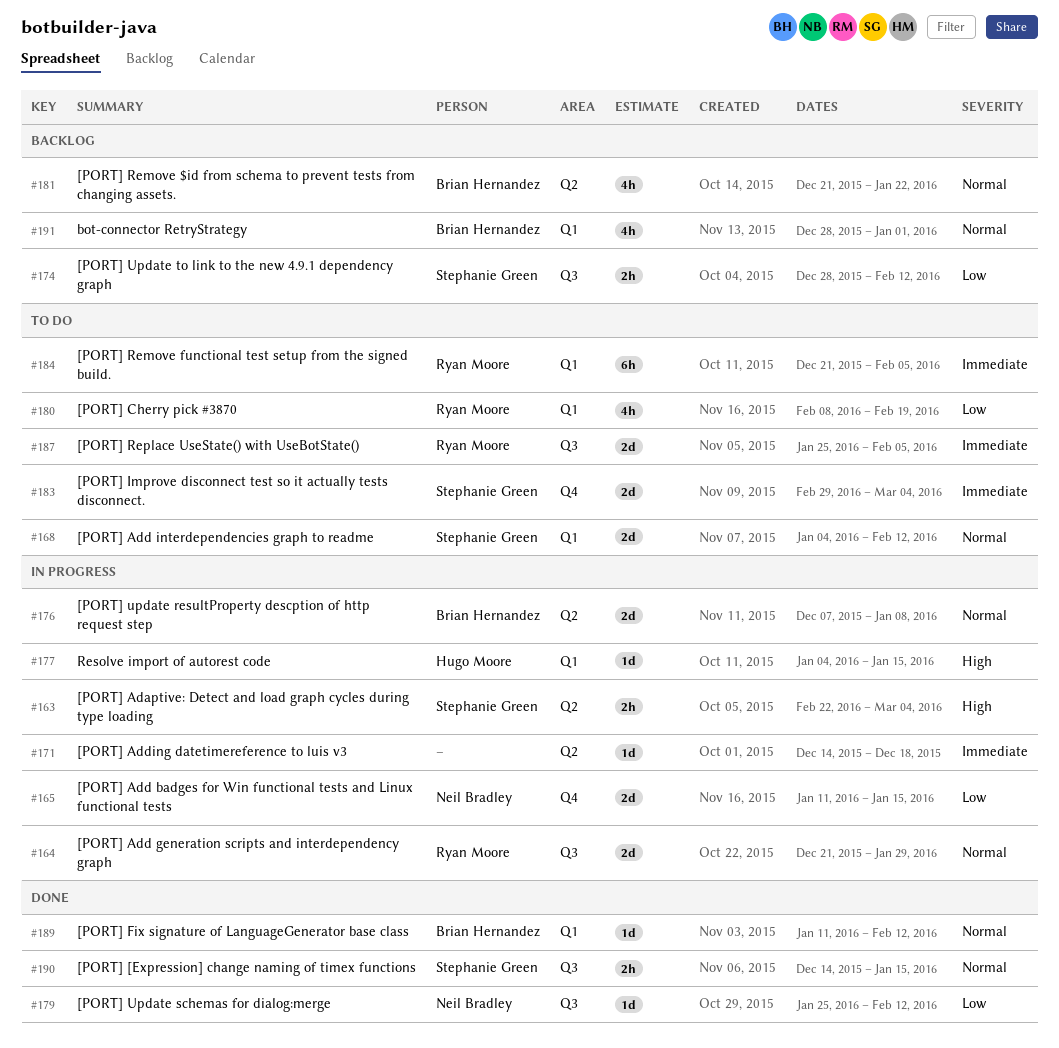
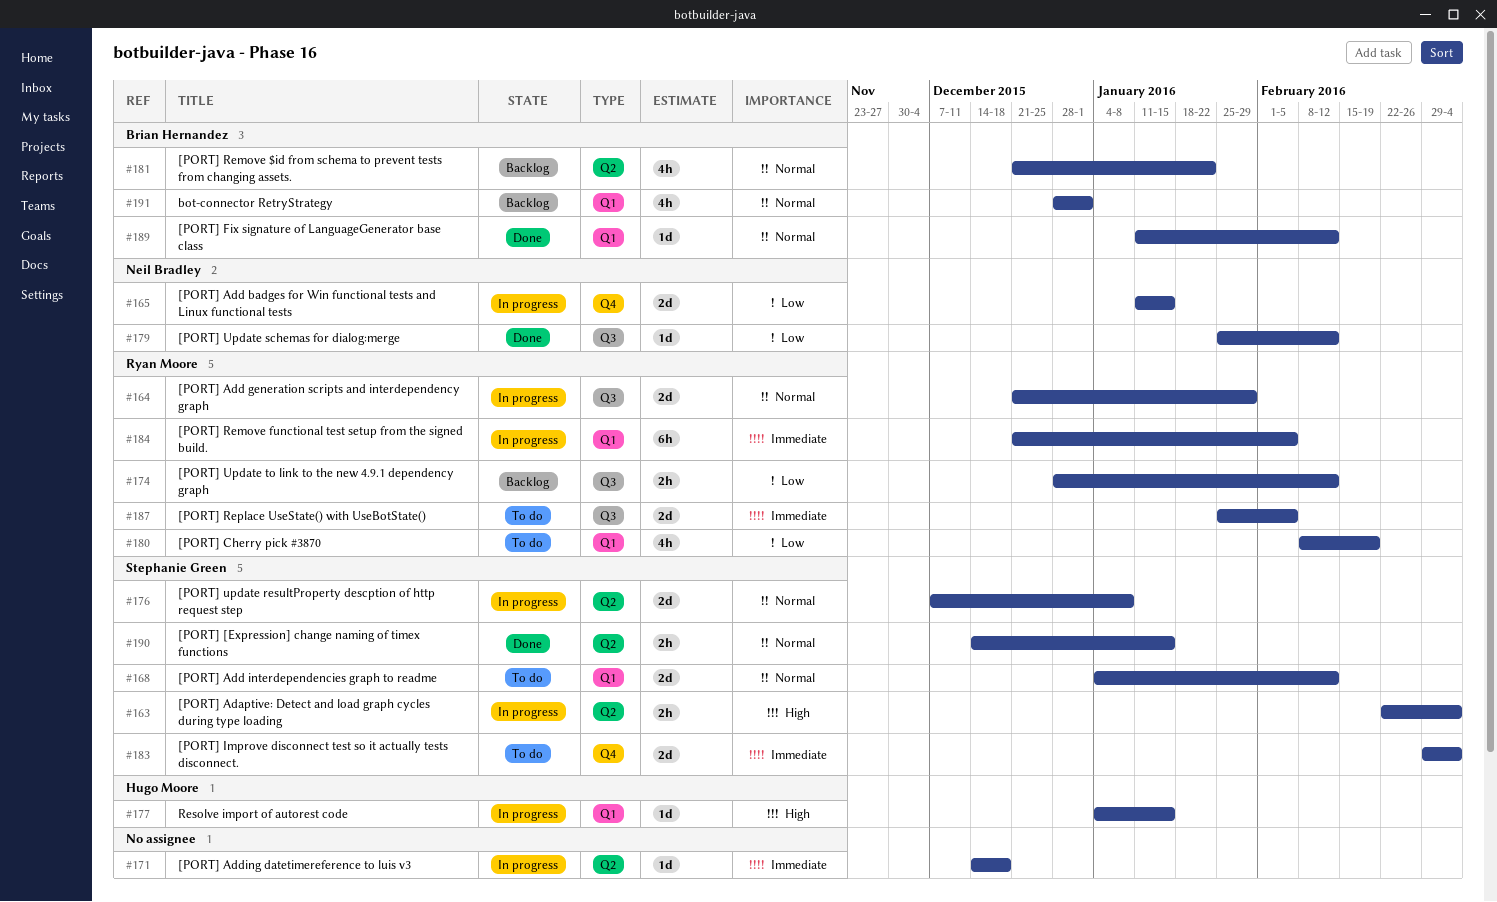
#174, owner: Stephanie Green -> Ryan Moore
#176, owner: Brian Hernandez -> Stephanie Green
#184, status: To do -> In progress
#190, label: Q3 -> Q2

